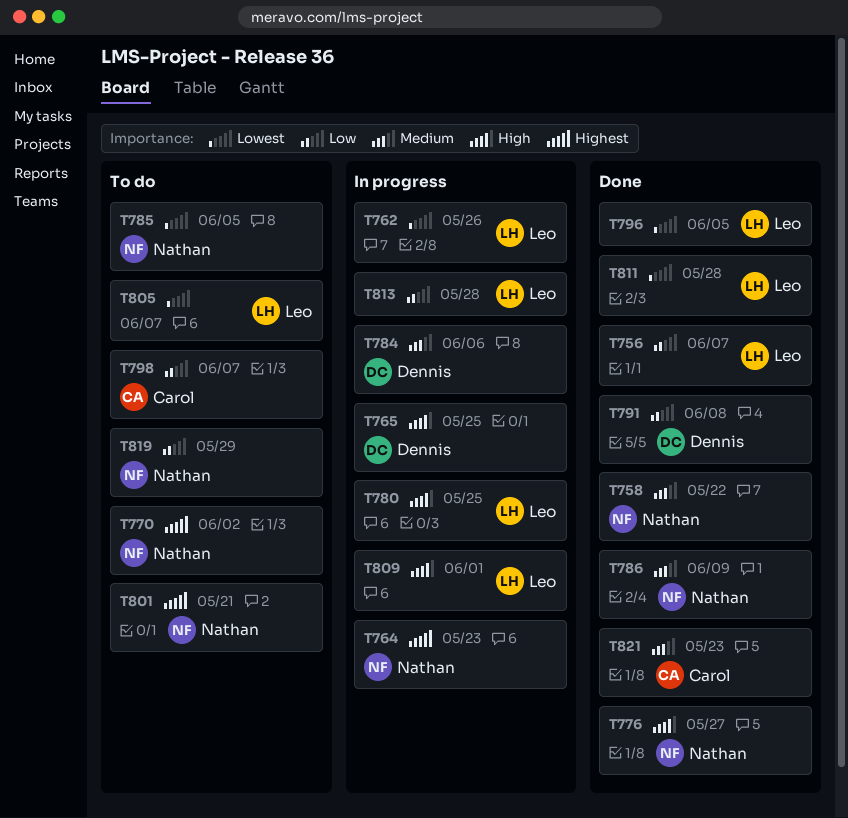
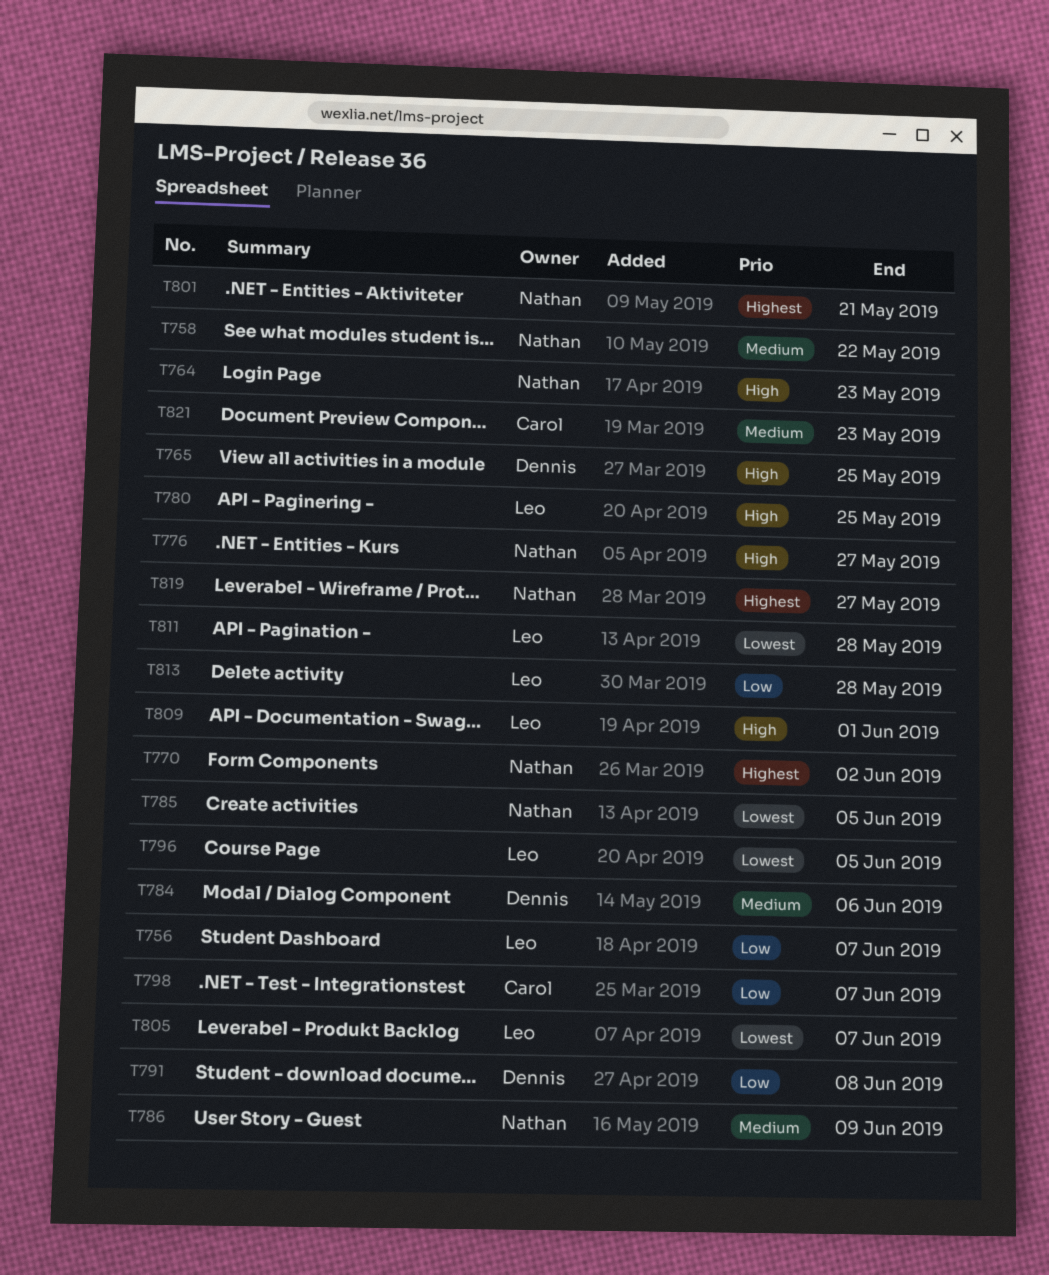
T762: present -> none
T764, priority: Highest -> High
T819, priority: Low -> Highest
T819, due: May 29 -> May 27

